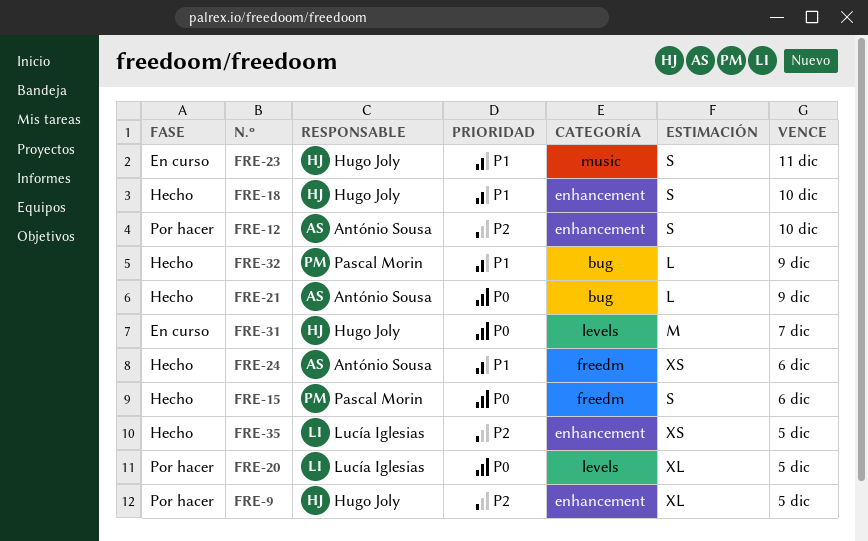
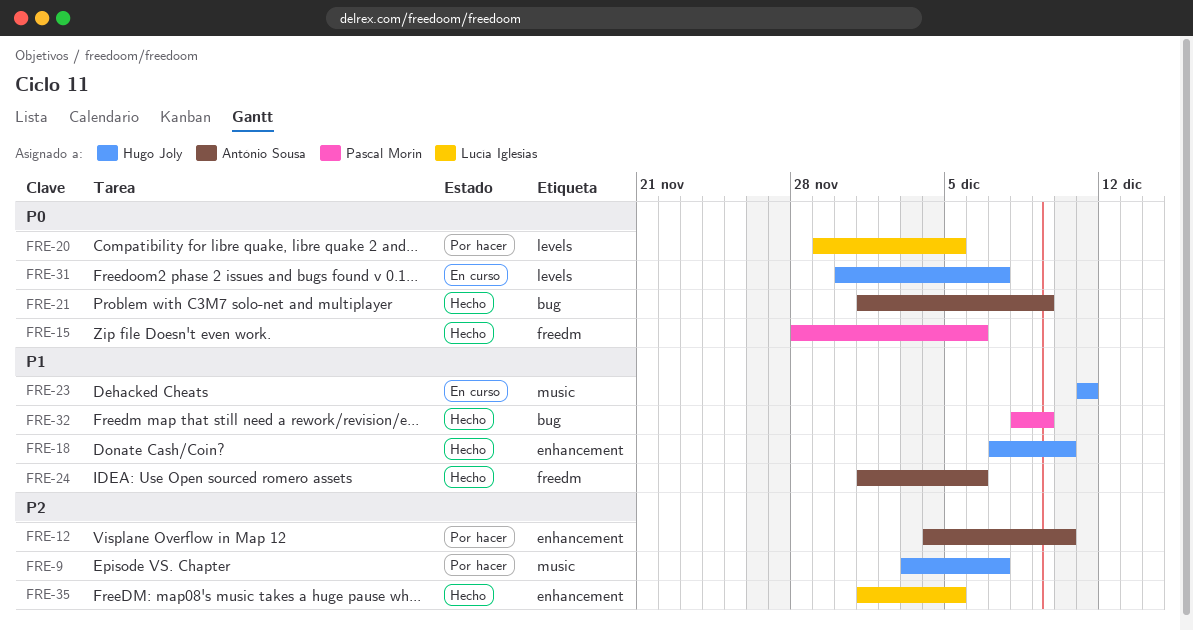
FRE-9, label: enhancement -> music
FRE-9, due: Dec 5 -> Dec 7

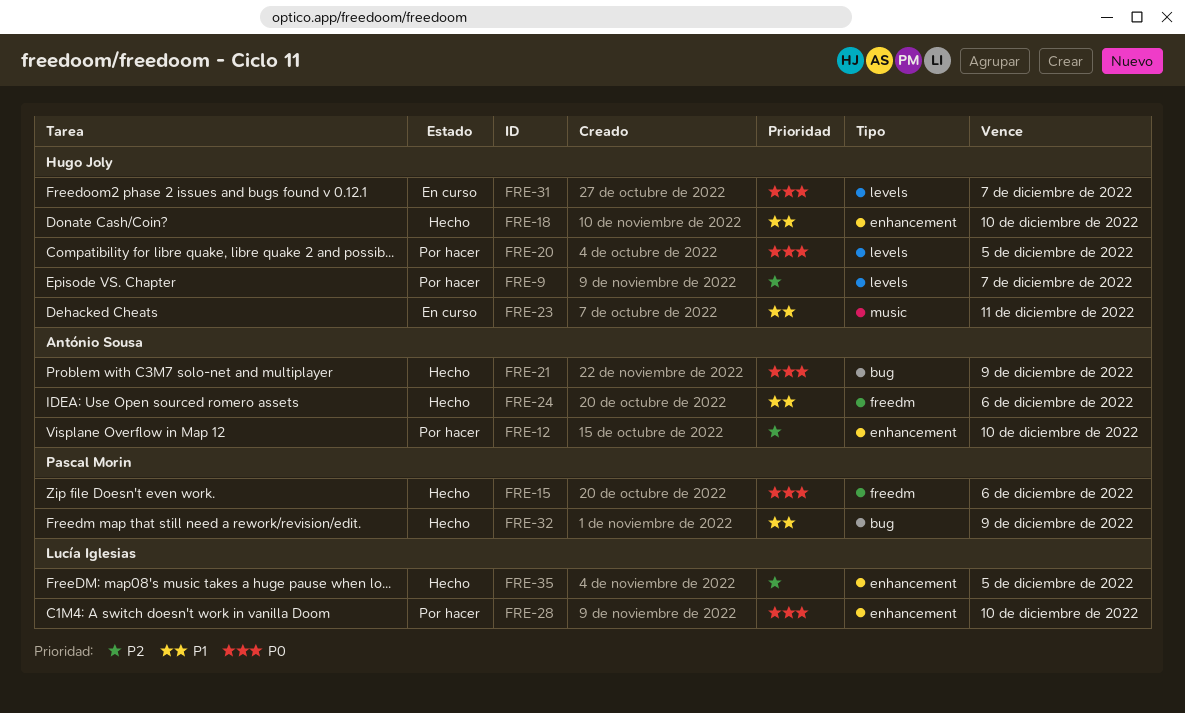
FRE-9, label: music -> levels
FRE-20, owner: Lucía Iglesias -> Hugo Joly
FRE-28: none -> present

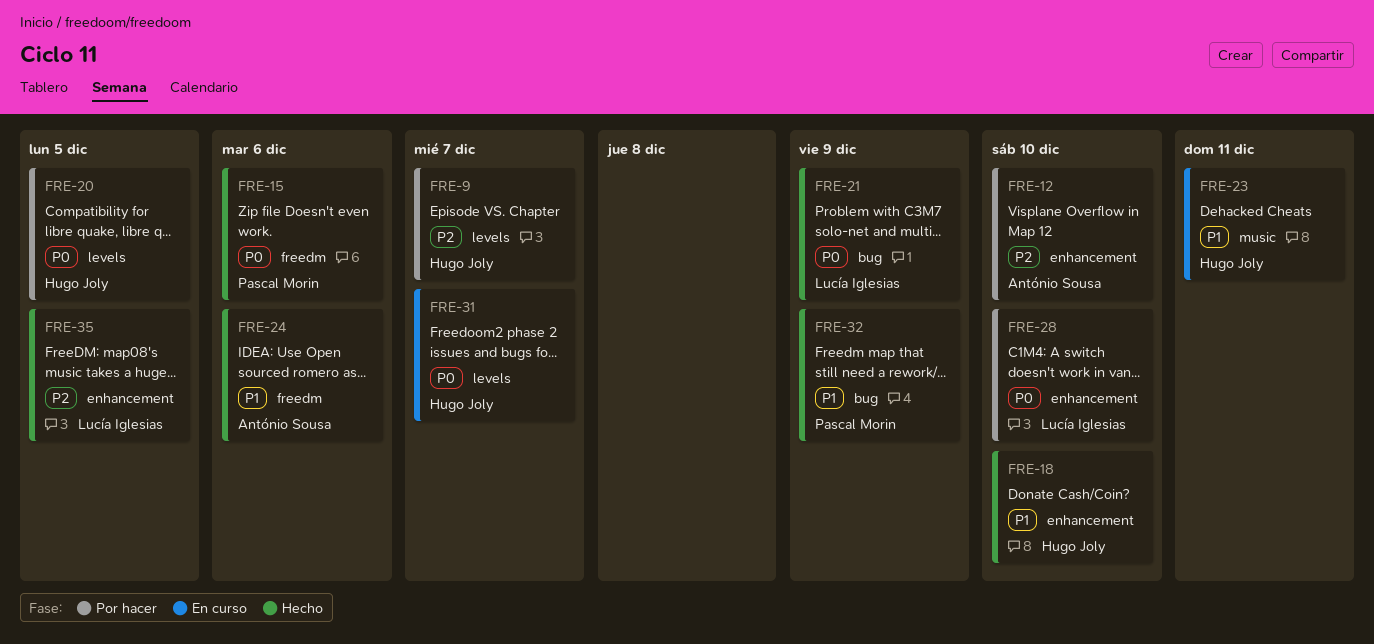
FRE-21, owner: António Sousa -> Lucía Iglesias

